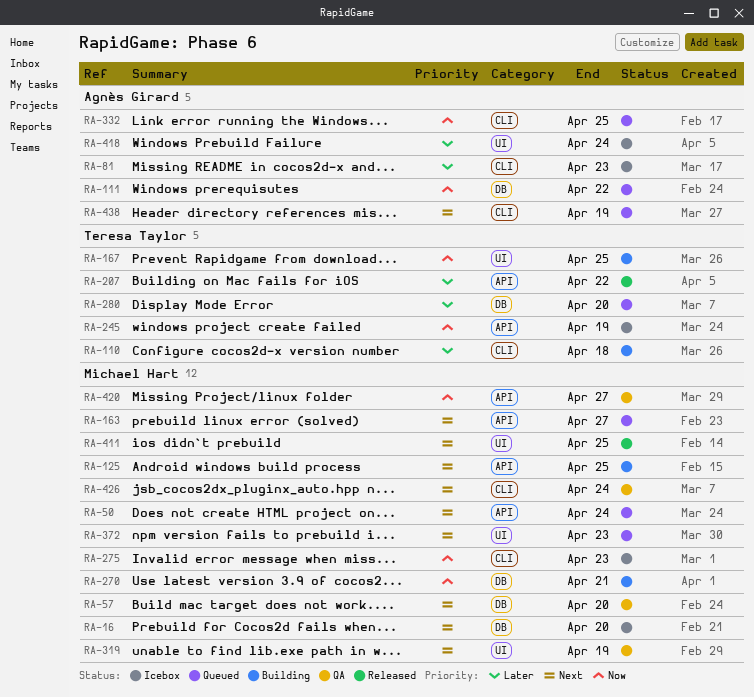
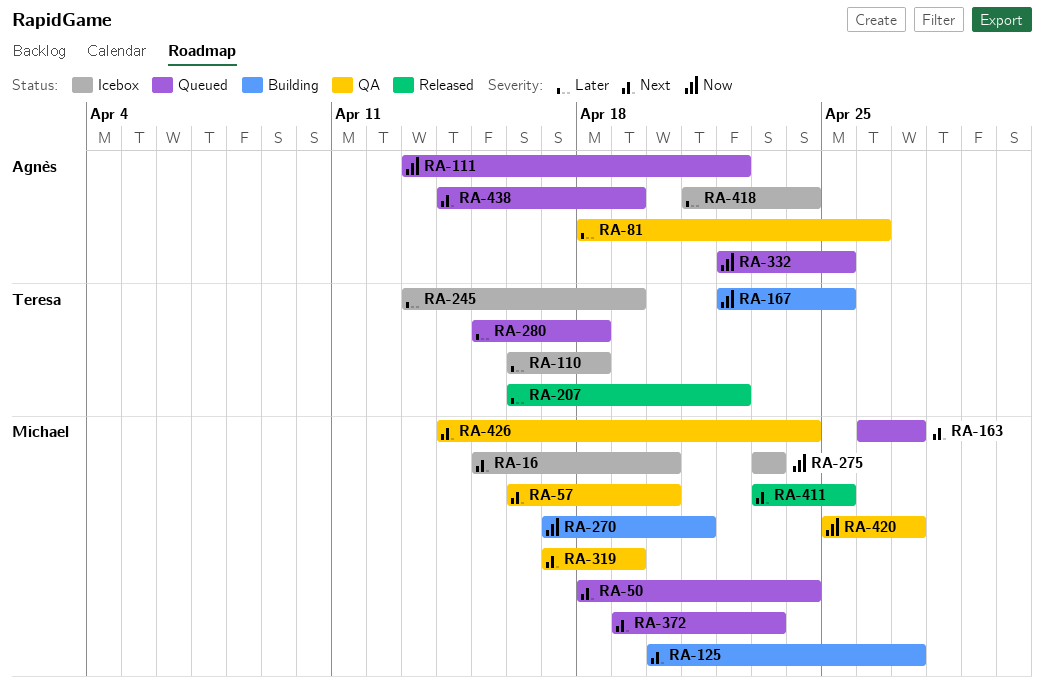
RA-81, status: Icebox -> QA
RA-81, due: Apr 23 -> Apr 26
RA-110, status: Building -> Icebox
RA-125, due: Apr 25 -> Apr 27
RA-245, priority: Now -> Later
RA-280, due: Apr 20 -> Apr 18

